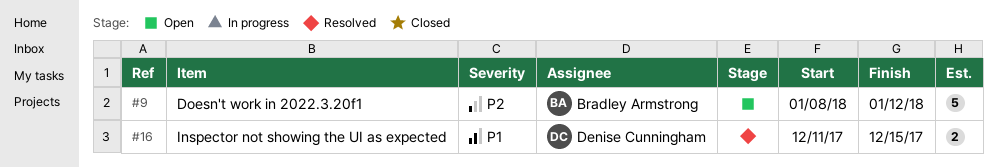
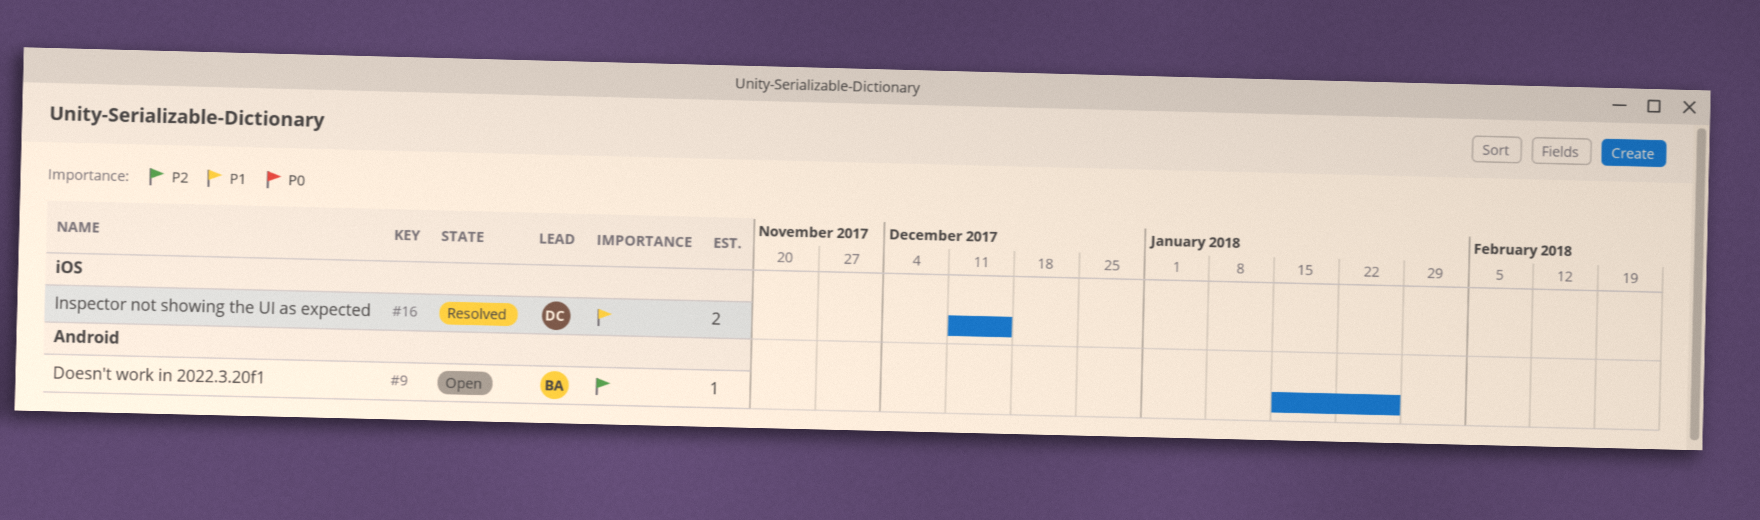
#9, estimate: 5 -> 1
#9, start: Jan 8 -> Jan 15
#9, due: Jan 12 -> Jan 26

